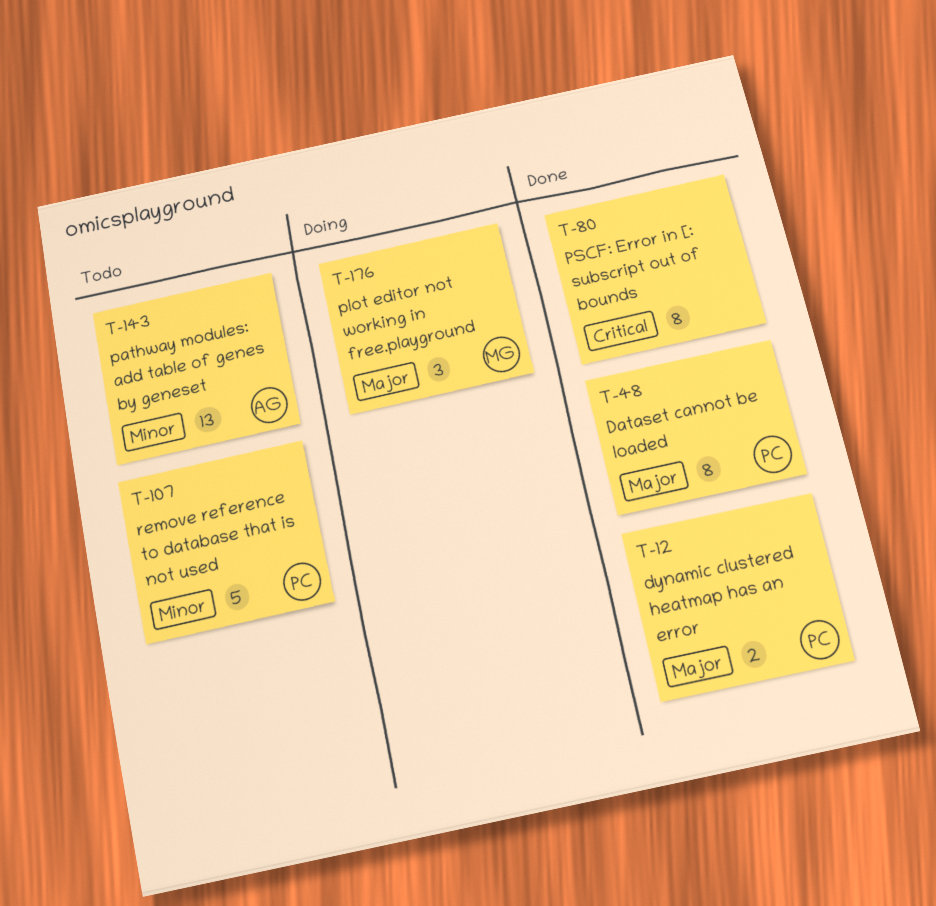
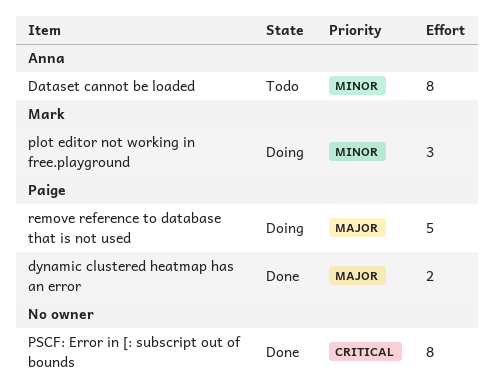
Dataset cannot be loaded, status: Done -> Todo
Dataset cannot be loaded, owner: Paige -> Anna
Dataset cannot be loaded, priority: Major -> Minor
pathway modules: add table of genes by geneset: present -> none
plot editor not working in free.playground, priority: Major -> Minor
remove reference to database that is not used, status: Todo -> Doing
remove reference to database that is not used, priority: Minor -> Major

